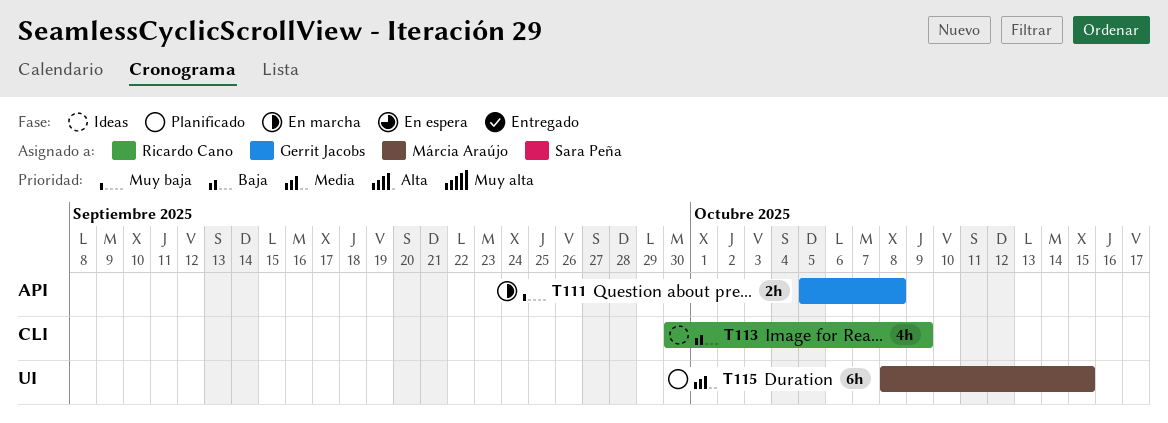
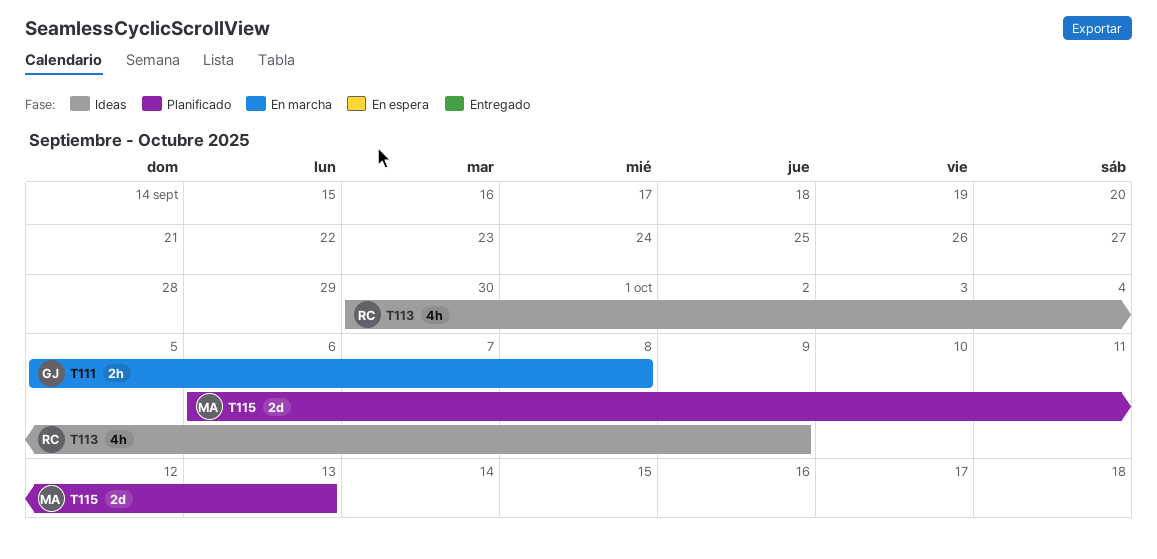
T115, estimate: 6h -> 2d
T115, start: Oct 8 -> Oct 6
T115, due: Oct 15 -> Oct 13

